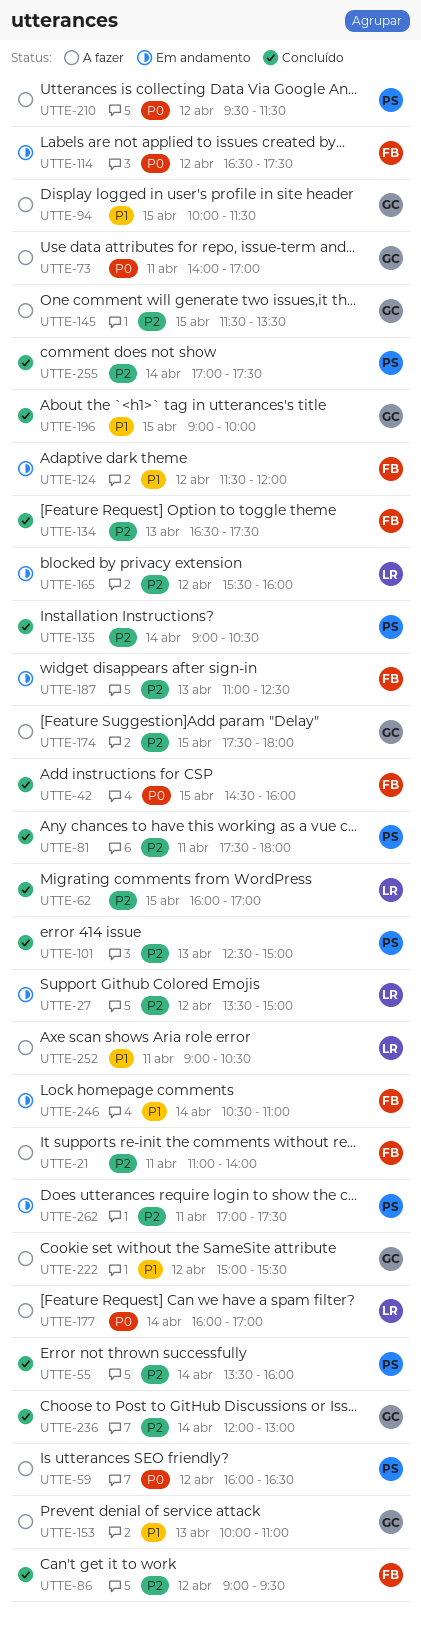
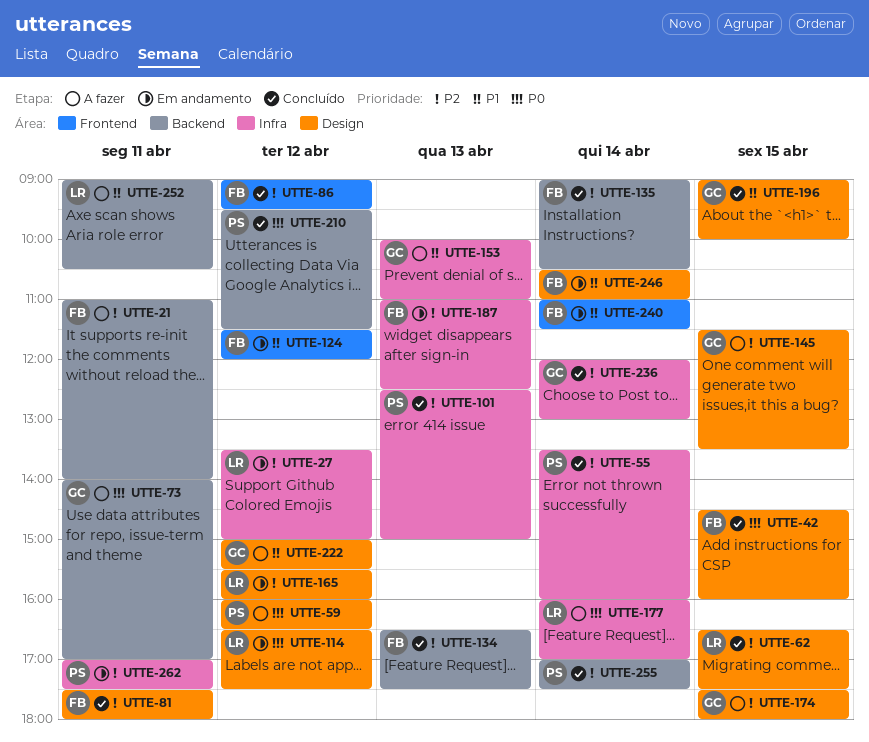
UTTE-62, begins: 16:00 -> 16:30
UTTE-62, ends: 17:00 -> 17:30
UTTE-81, owner: PS -> FB
UTTE-94: present -> none
UTTE-114, owner: FB -> LR
UTTE-135, owner: PS -> FB
UTTE-210, status: A fazer -> Concluído
UTTE-240: none -> present

